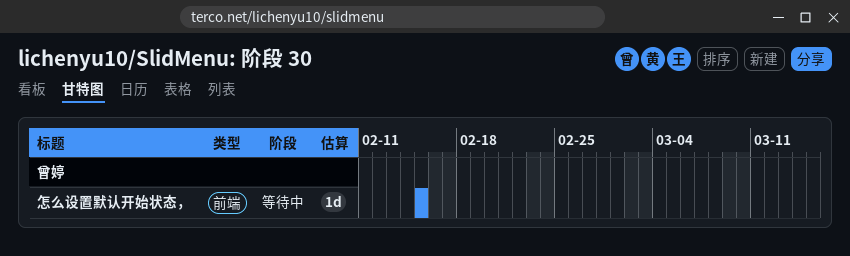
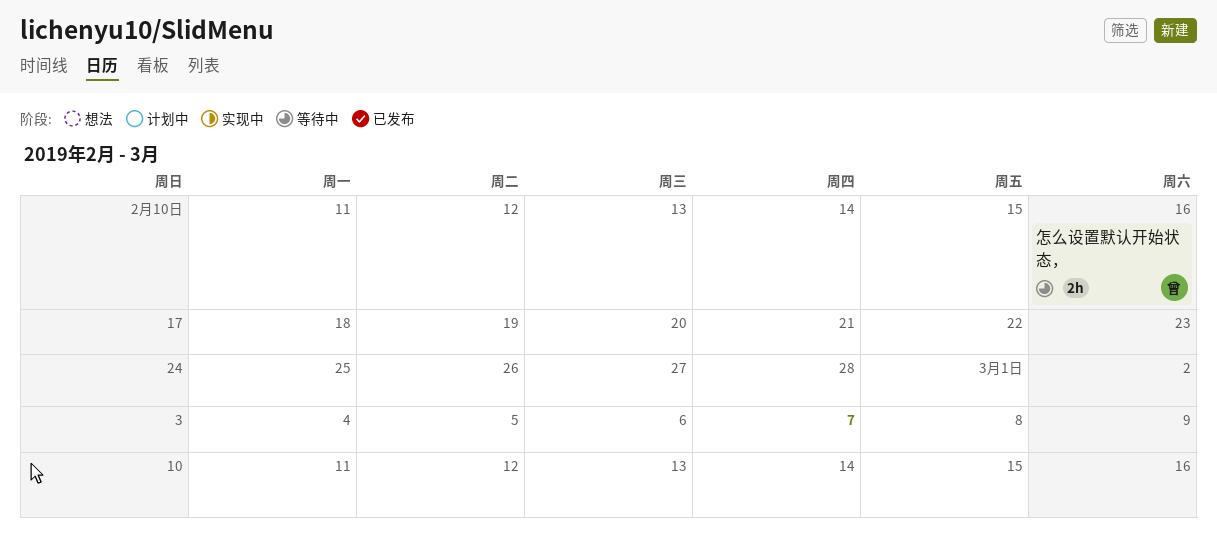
怎么设置默认开始状态，, estimate: 1d -> 2h
怎么设置默认开始状态，, due: Feb 15 -> Feb 16

